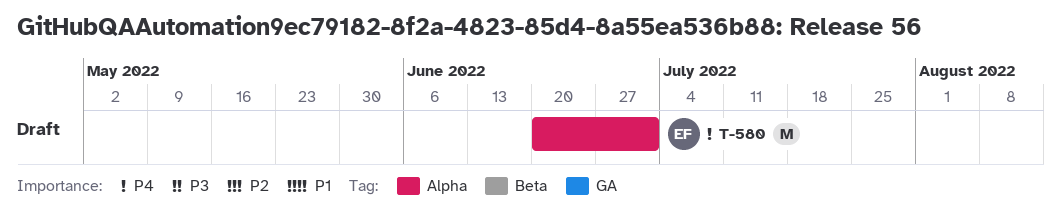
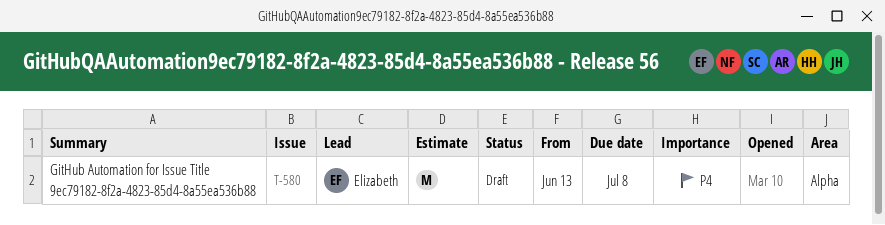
T-580, start: Jun 20 -> Jun 13
T-580, due: Jul 1 -> Jul 8

